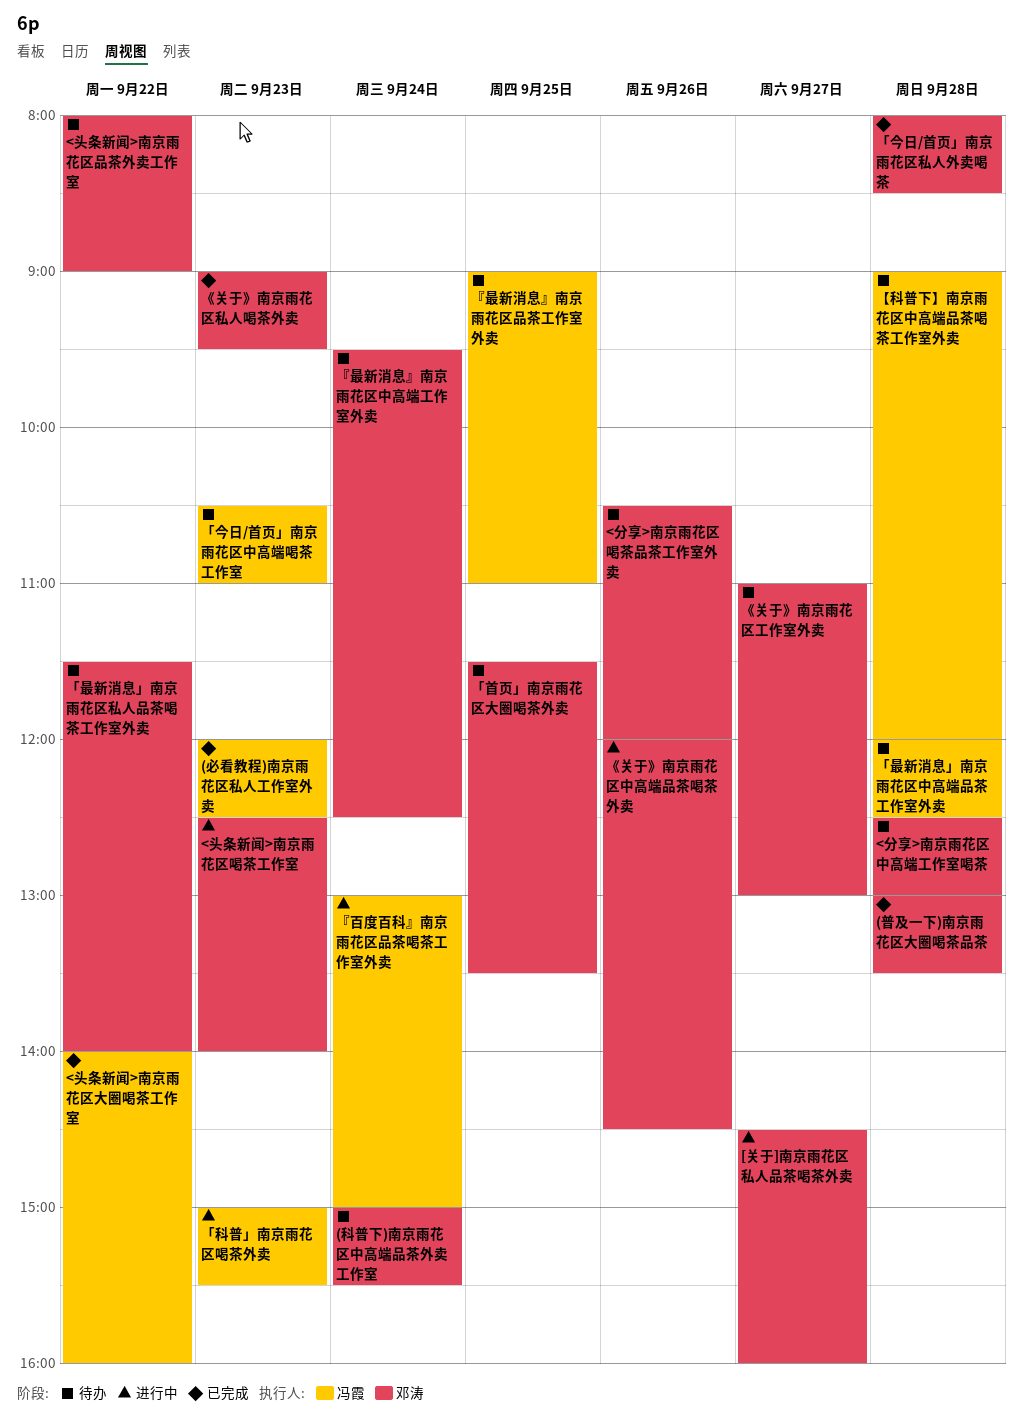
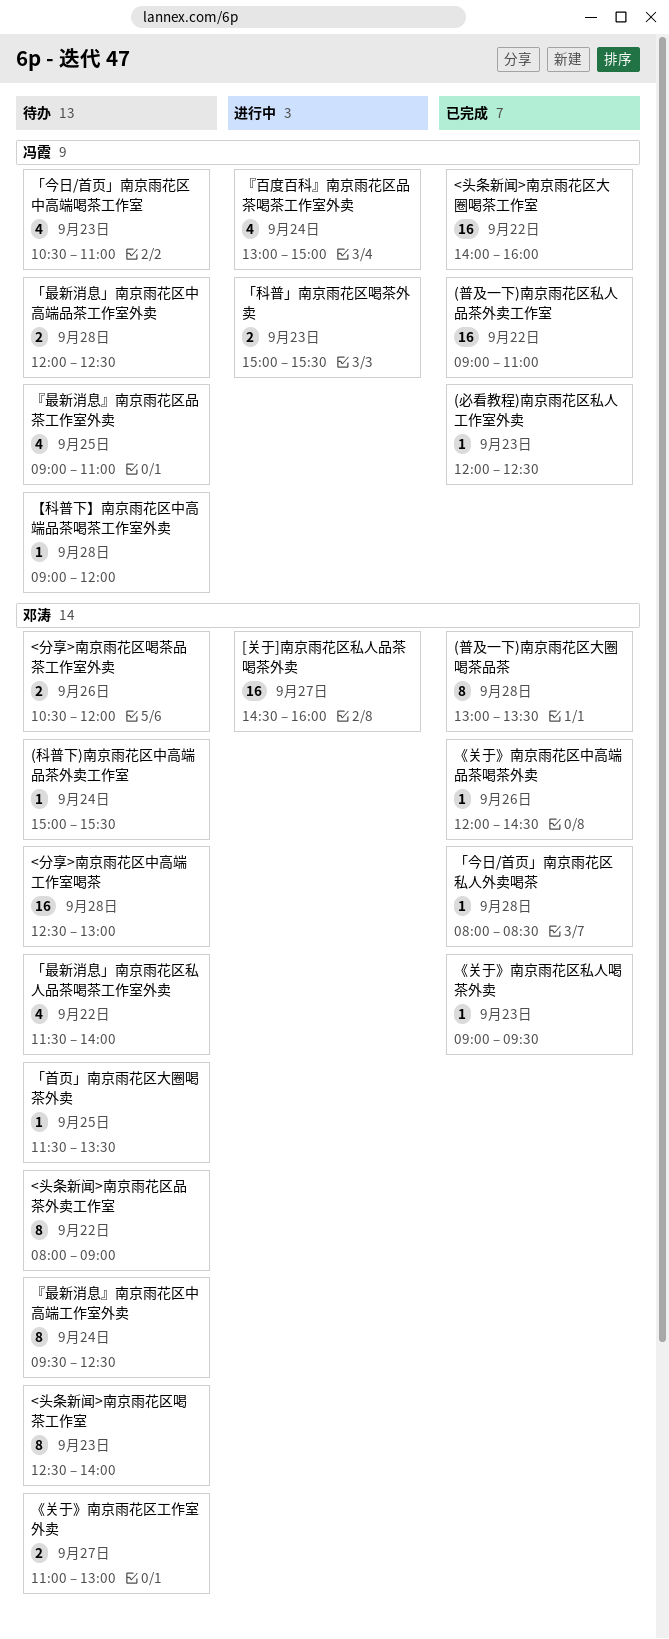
(普及一下)南京雨花区私人品茶外卖工作室: none -> present
<头条新闻>南京雨花区喝茶工作室, status: 进行中 -> 待办
《关于》南京雨花区中高端品茶喝茶外卖, status: 进行中 -> 已完成

